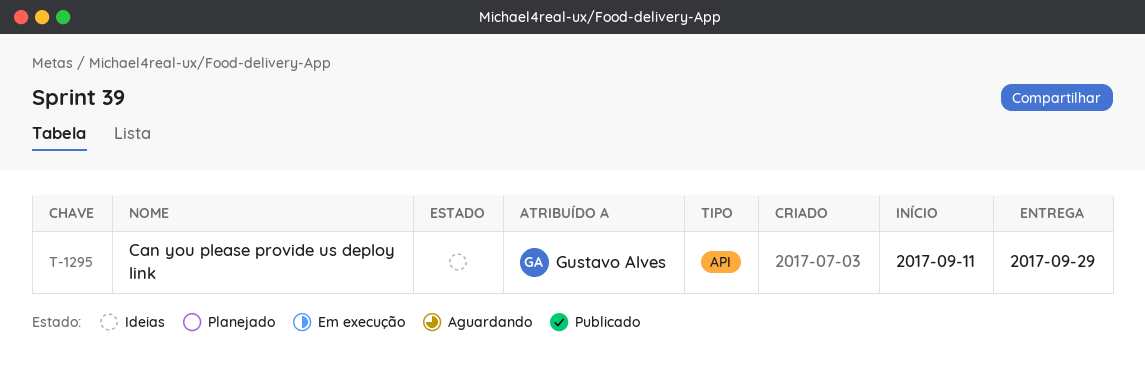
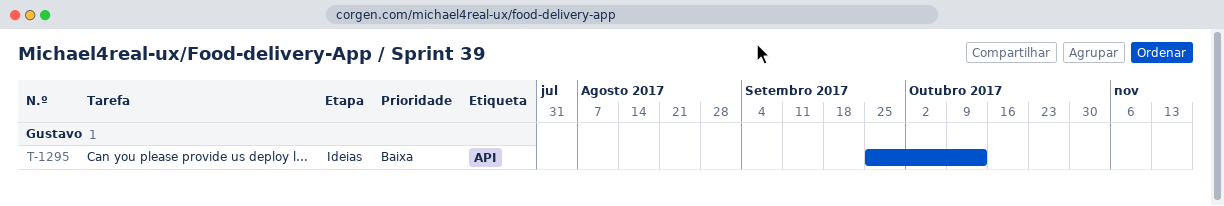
T-1295, start: Sep 11 -> Sep 25
T-1295, due: Sep 29 -> Oct 13

